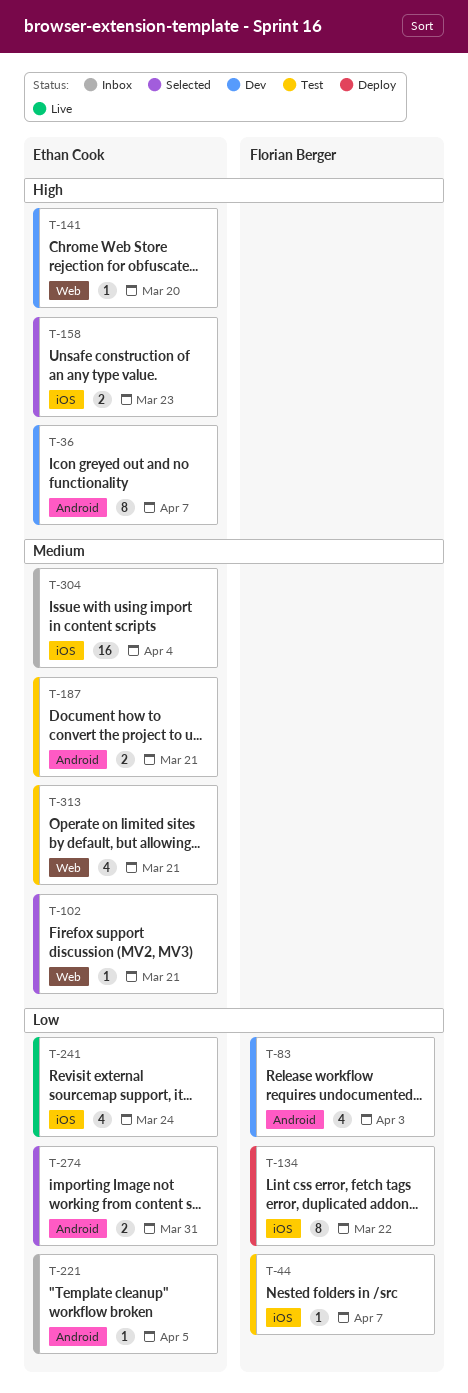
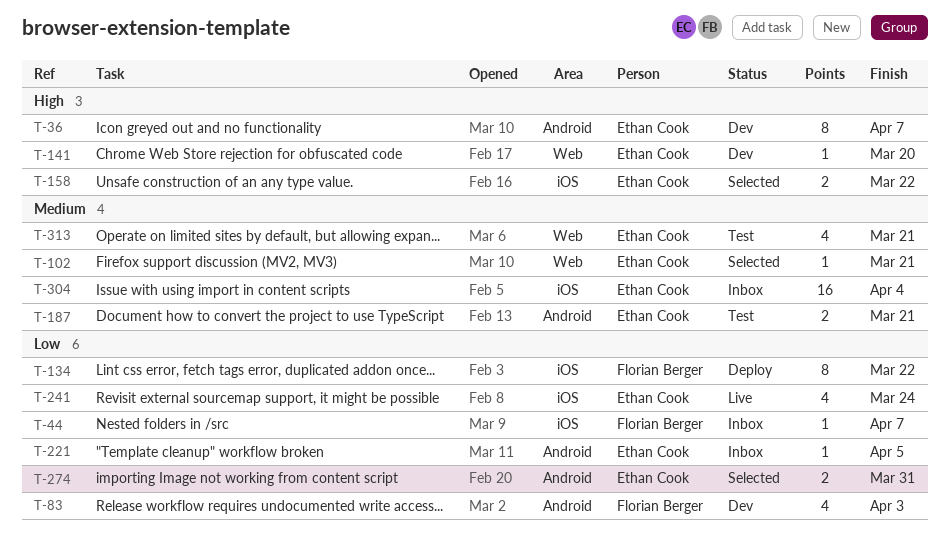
T-44, status: Test -> Inbox
T-158, due: Mar 23 -> Mar 22

